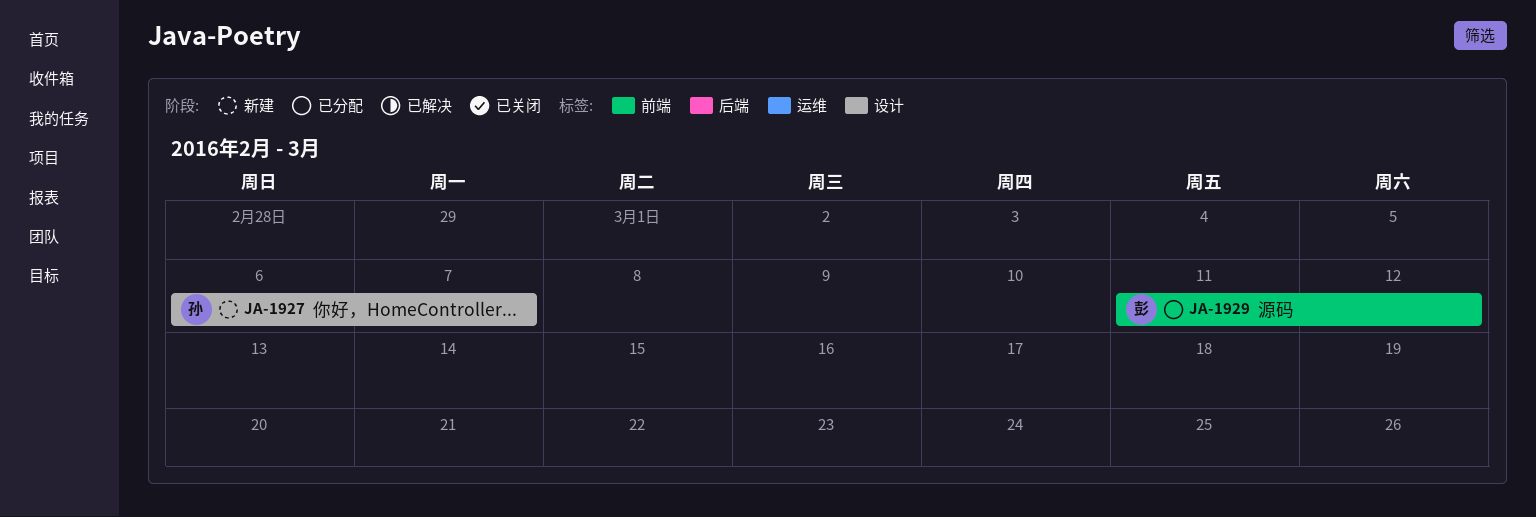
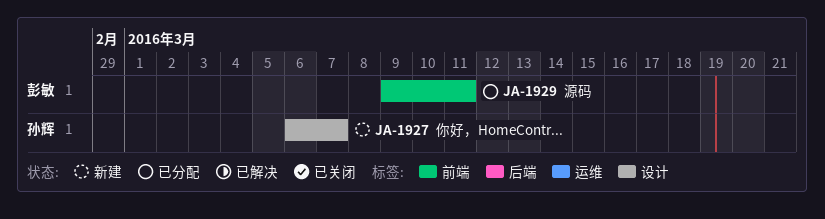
JA-1929, start: Mar 11 -> Mar 9
JA-1929, due: Mar 12 -> Mar 11

